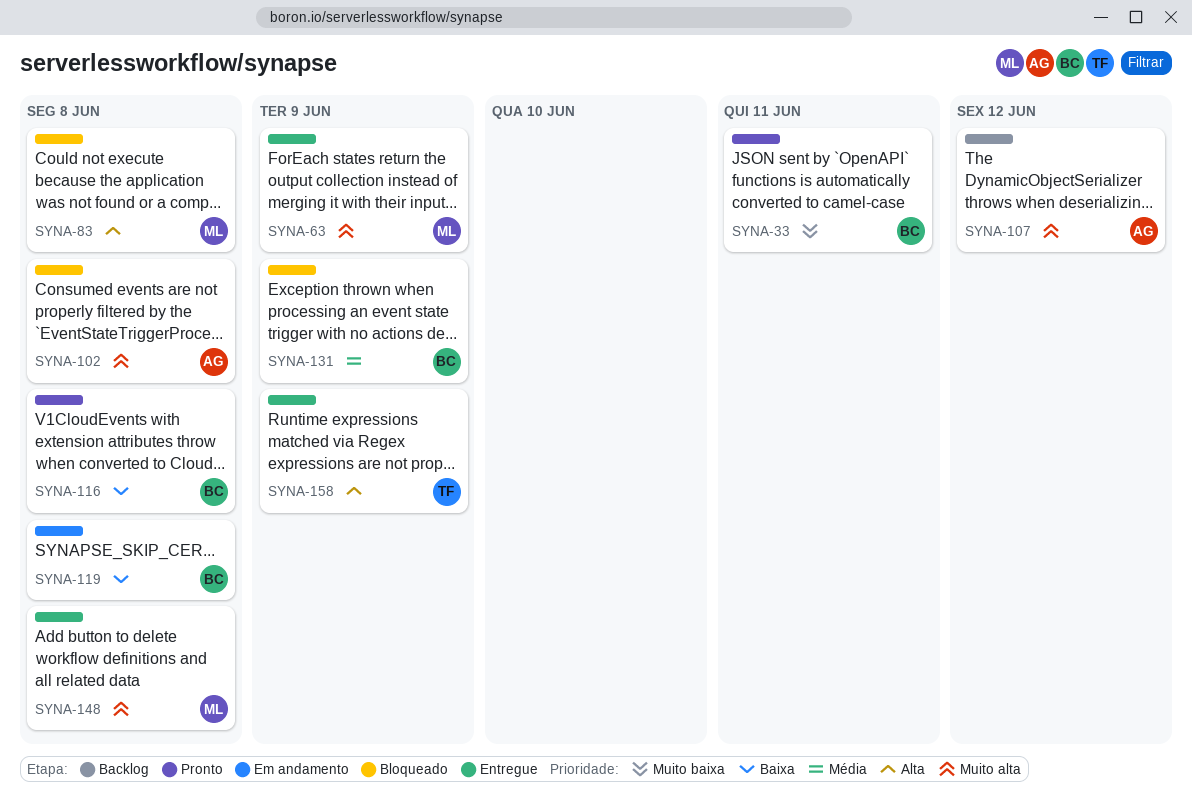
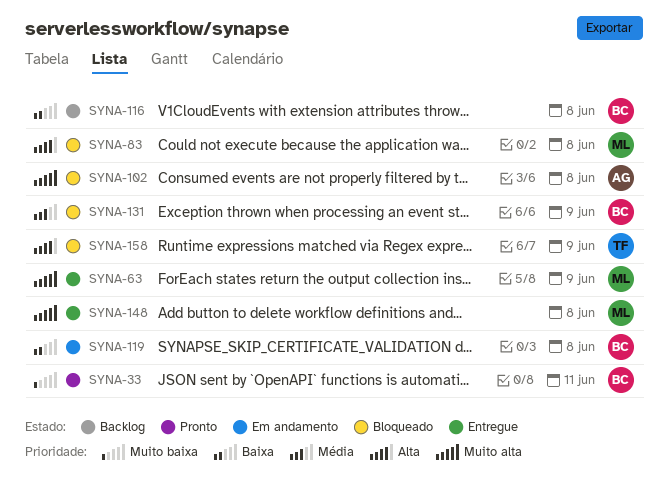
SYNA-107: present -> none
SYNA-116, status: Pronto -> Backlog
SYNA-158, status: Entregue -> Bloqueado

